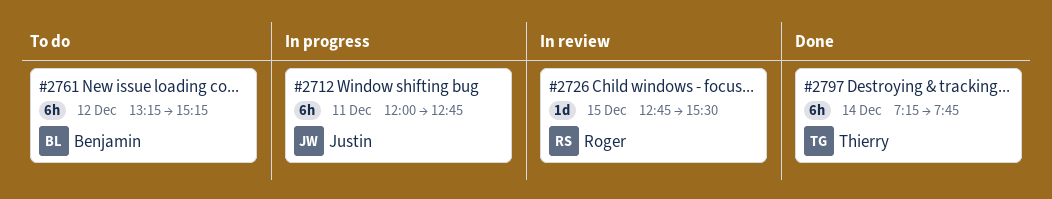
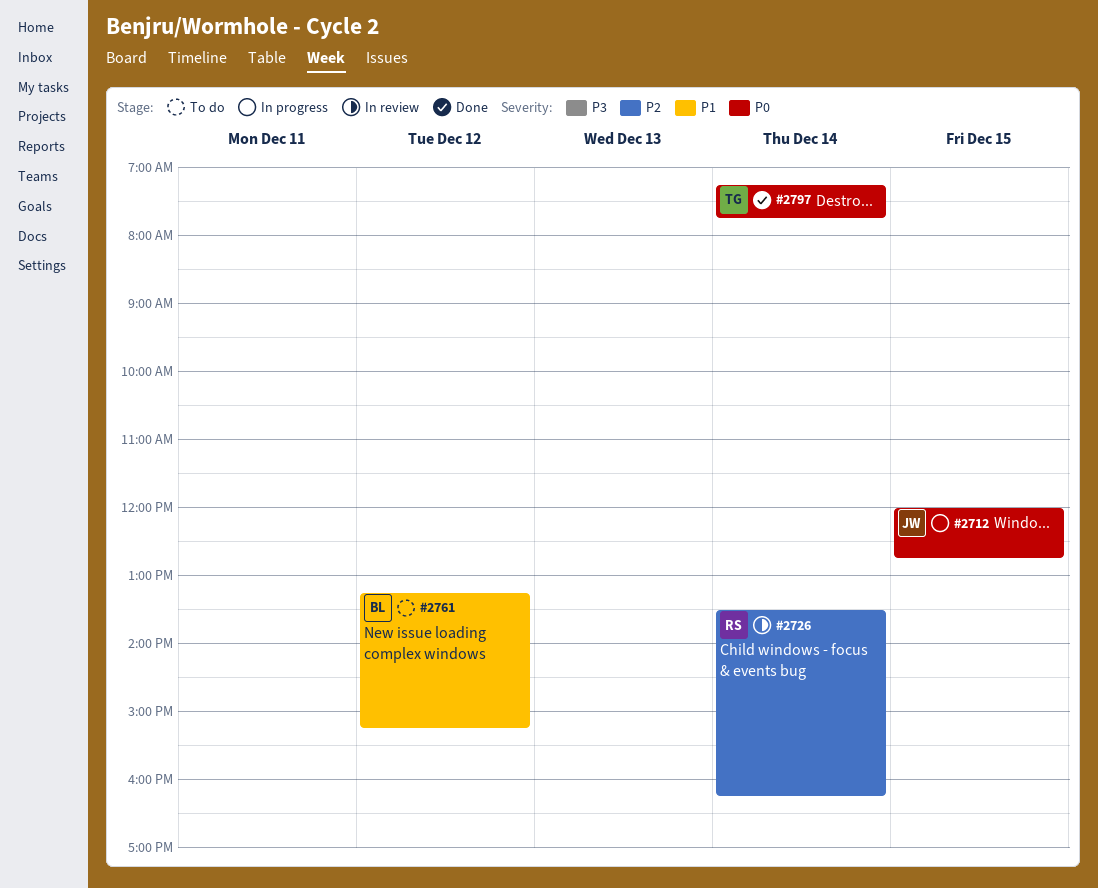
#2712, day: Dec 11 -> Dec 15
#2726, day: Dec 15 -> Dec 14
#2726, begins: 12:45 -> 13:30
#2726, ends: 15:30 -> 16:15

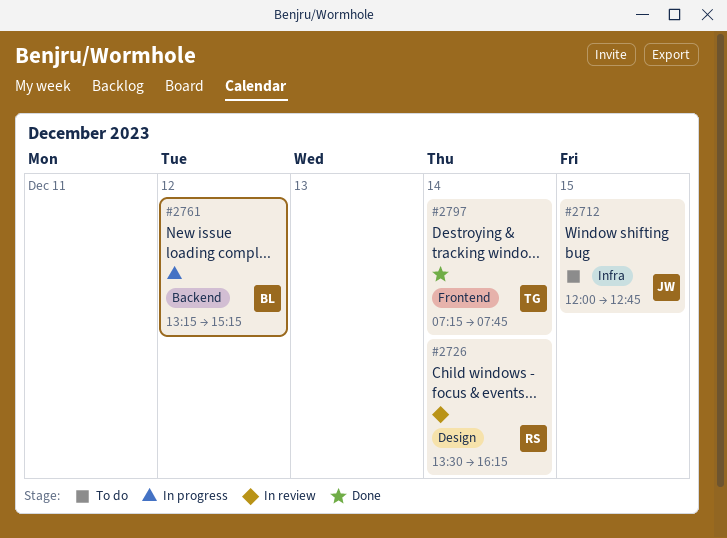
#2712, status: In progress -> To do
#2761, status: To do -> In progress

